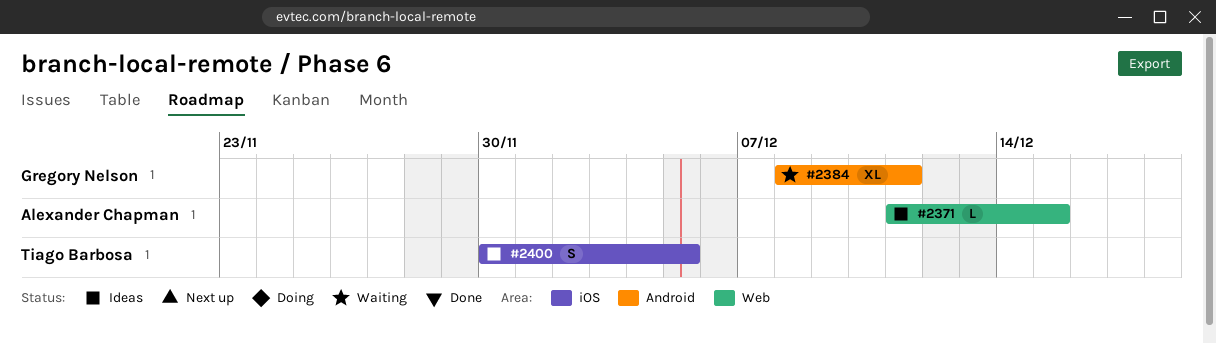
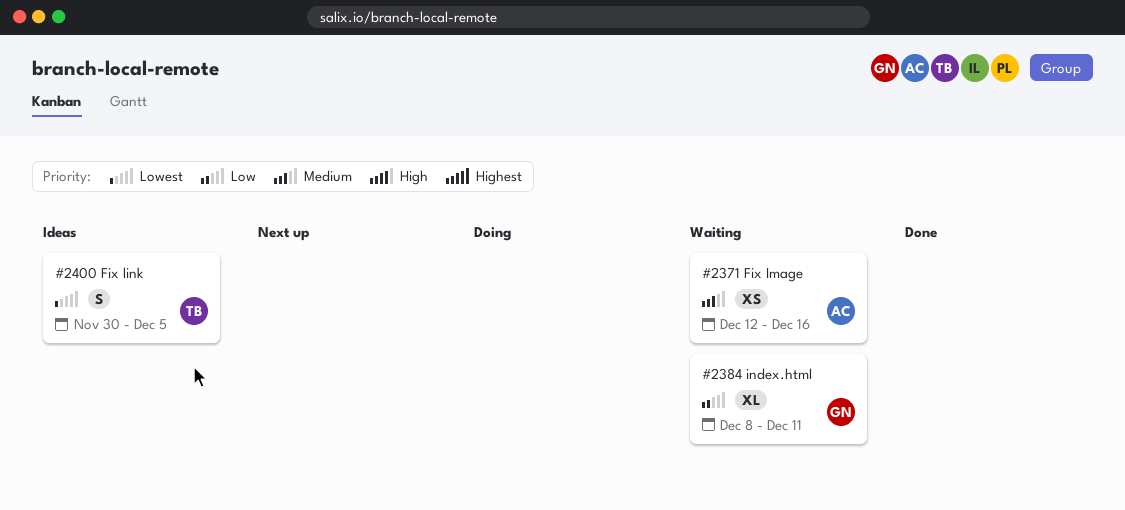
#2371, status: Ideas -> Waiting
#2371, estimate: L -> XS
#2371, start: Dec 11 -> Dec 12
#2371, due: Dec 15 -> Dec 16

